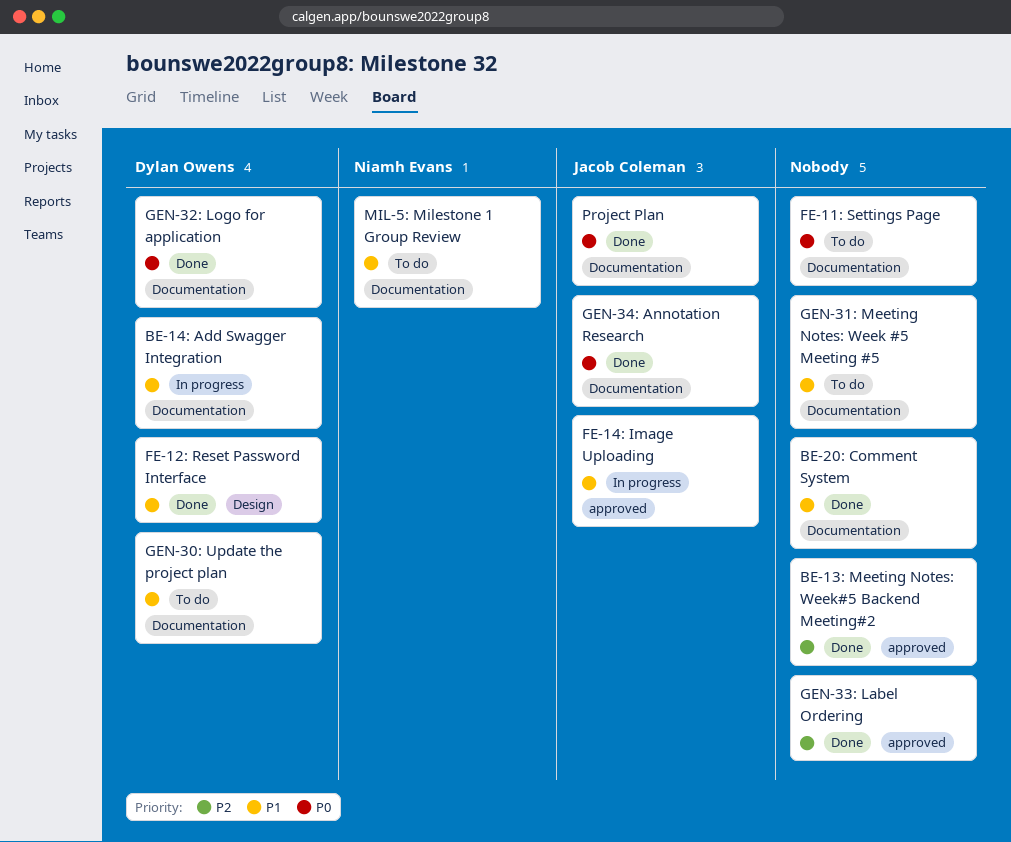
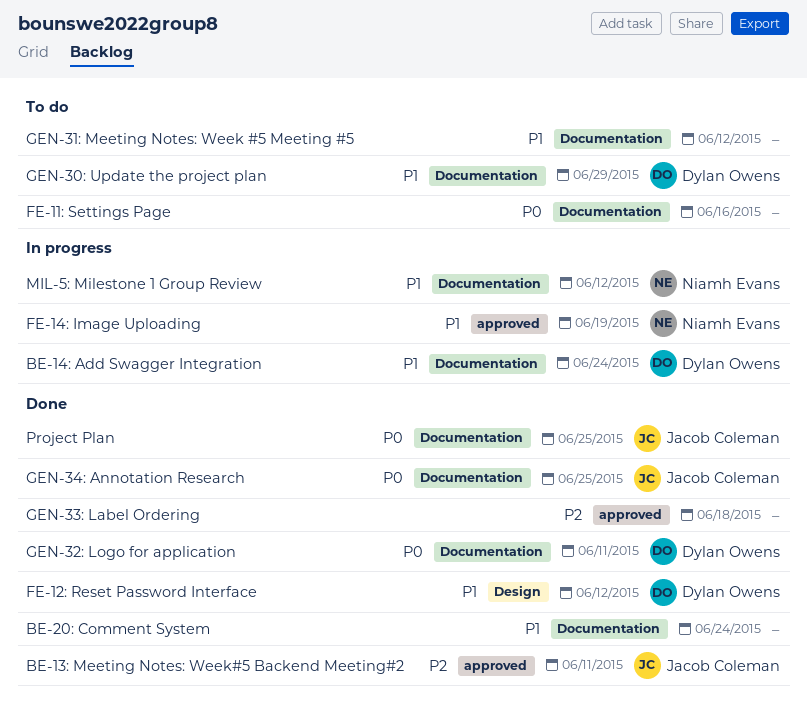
BE-13: Meeting Notes: Week#5 Backend Meeting#2, owner: none -> Jacob Coleman
FE-14: Image Uploading, owner: Jacob Coleman -> Niamh Evans
MIL-5: Milestone 1 Group Review, status: To do -> In progress

